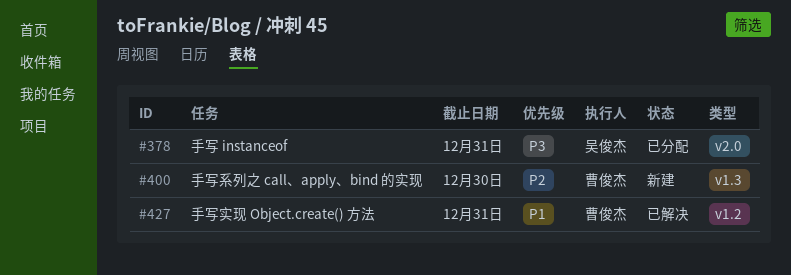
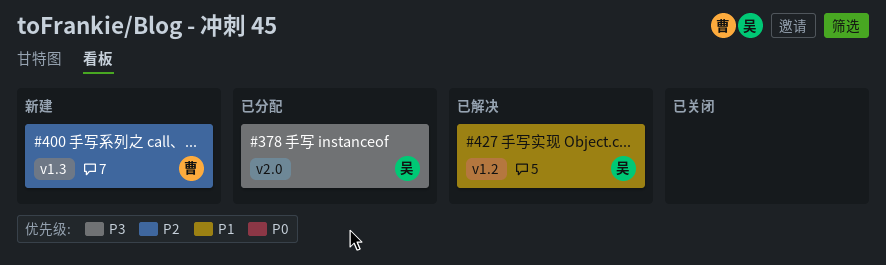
#427, owner: 曹俊杰 -> 吴俊杰

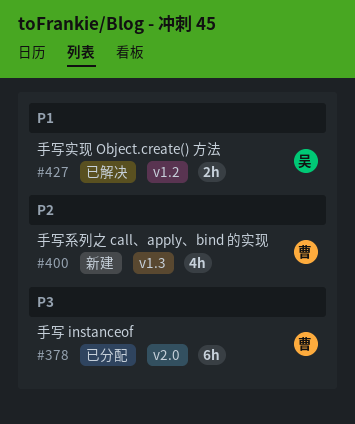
#378, owner: 吴 -> 曹

